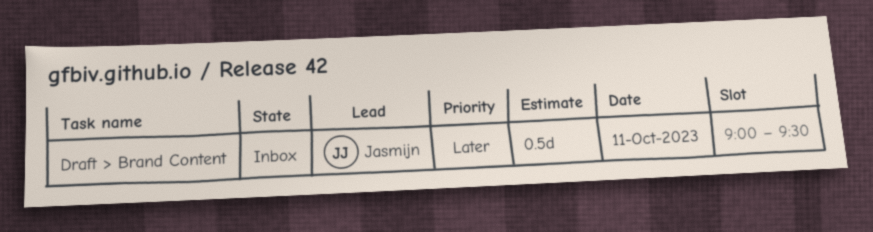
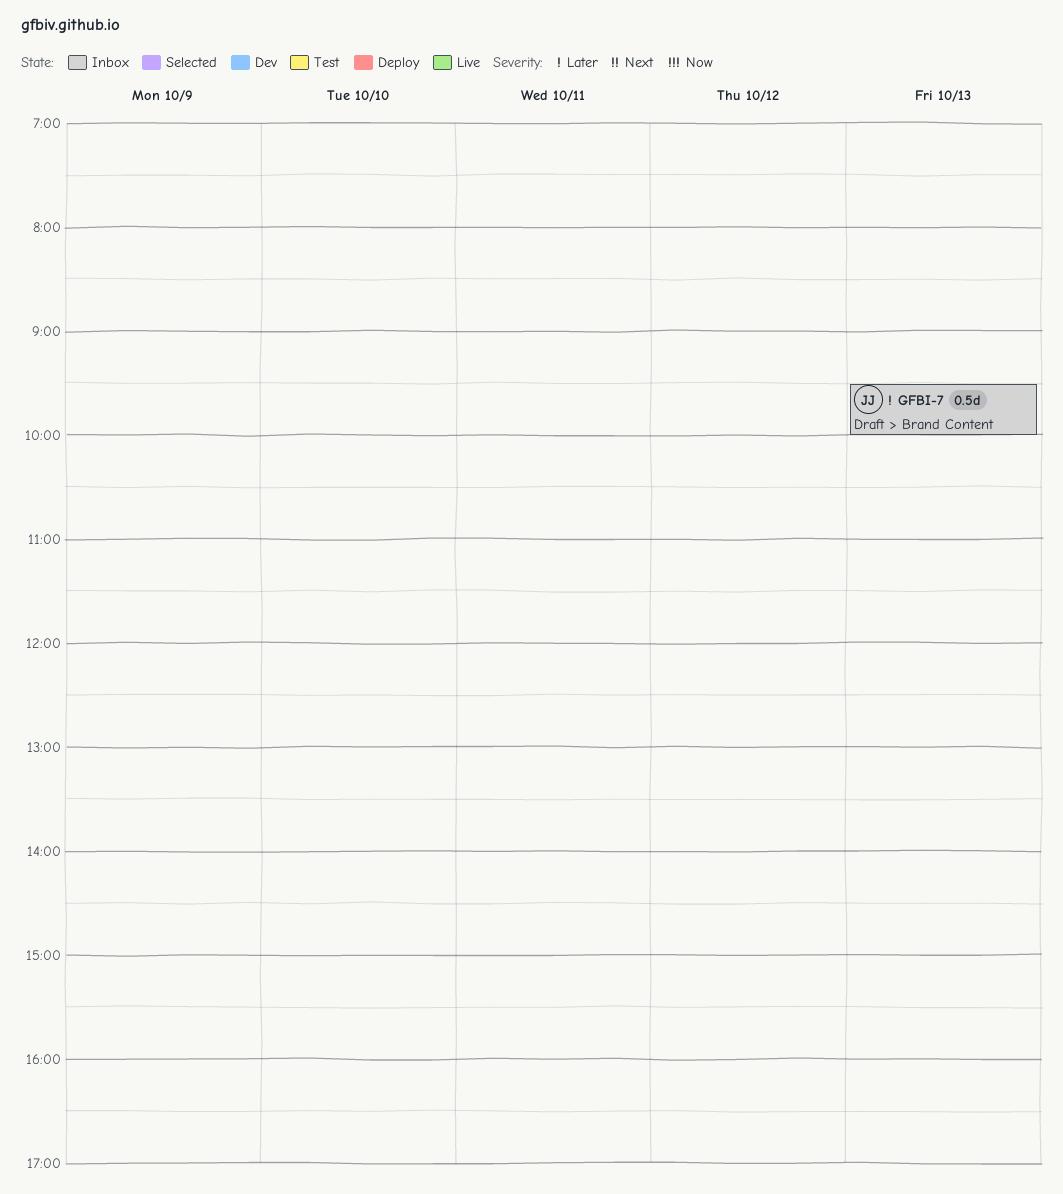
Draft > Brand Content, day: Oct 11 -> Oct 13
Draft > Brand Content, begins: 09:00 -> 09:30
Draft > Brand Content, ends: 09:30 -> 10:00

